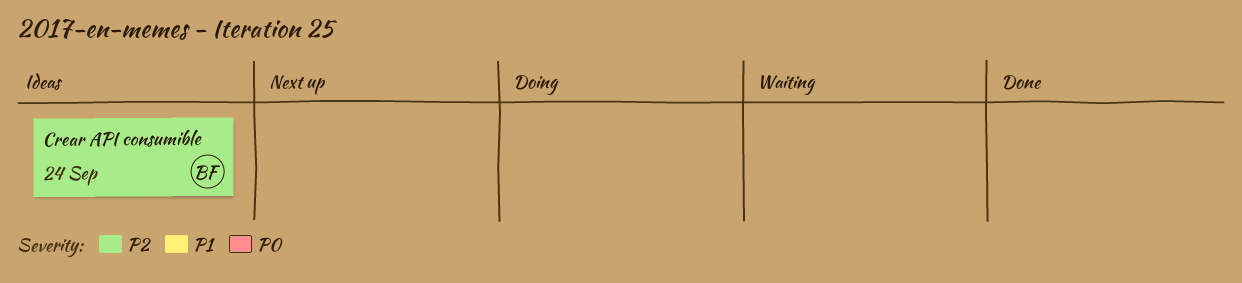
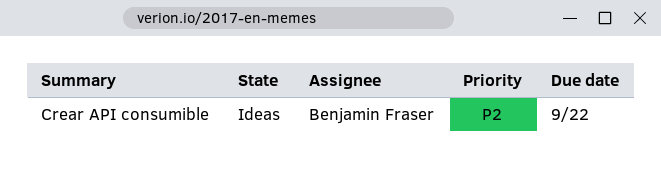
Crear API consumible, due: Sep 24 -> Sep 22

